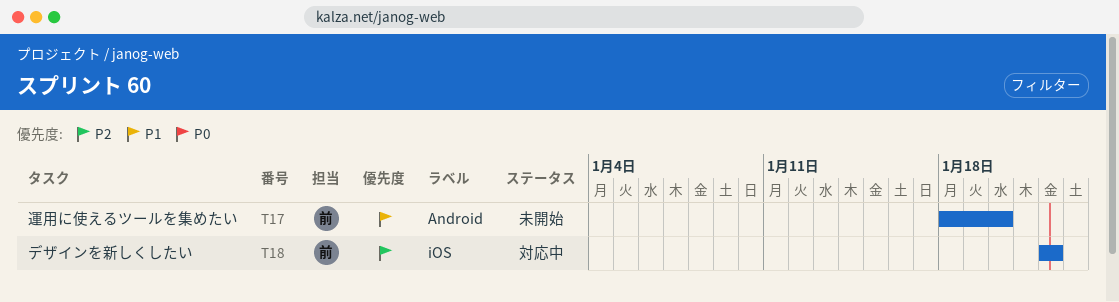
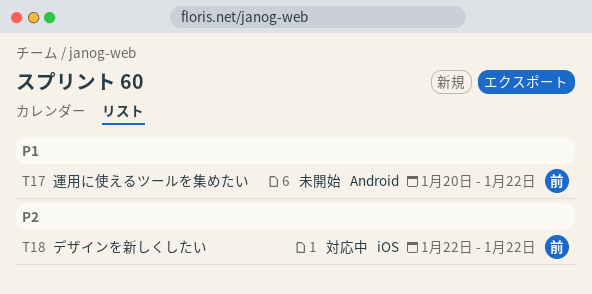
T17, start: Jan 18 -> Jan 20
T17, due: Jan 20 -> Jan 22

